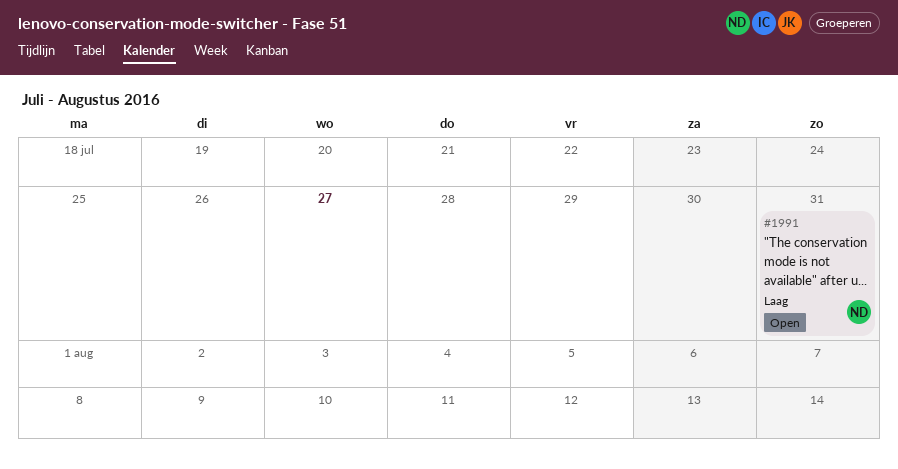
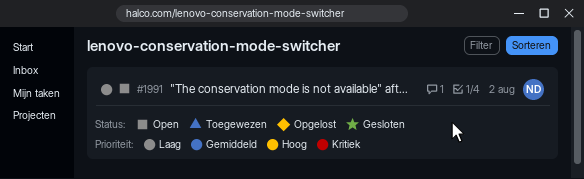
#1991, due: Jul 31 -> Aug 2

